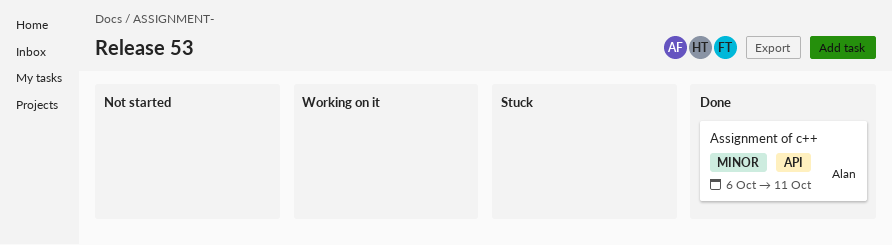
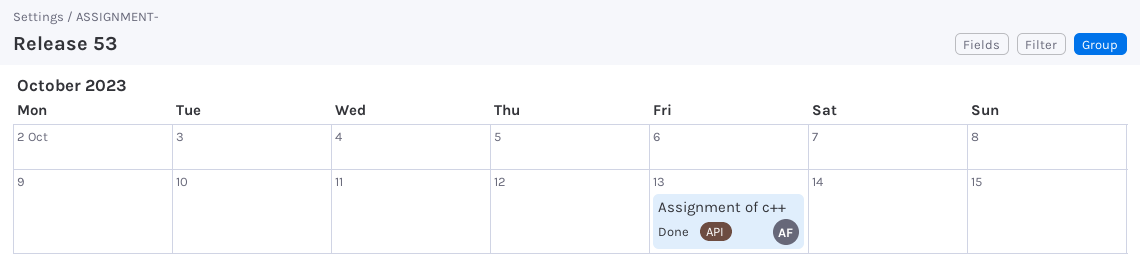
Assignment of c++, due: Oct 11 -> Oct 13

